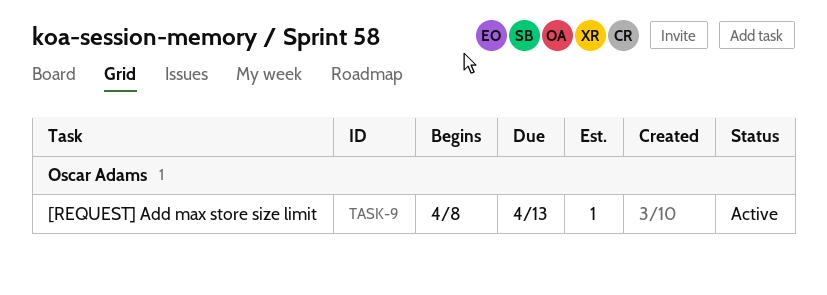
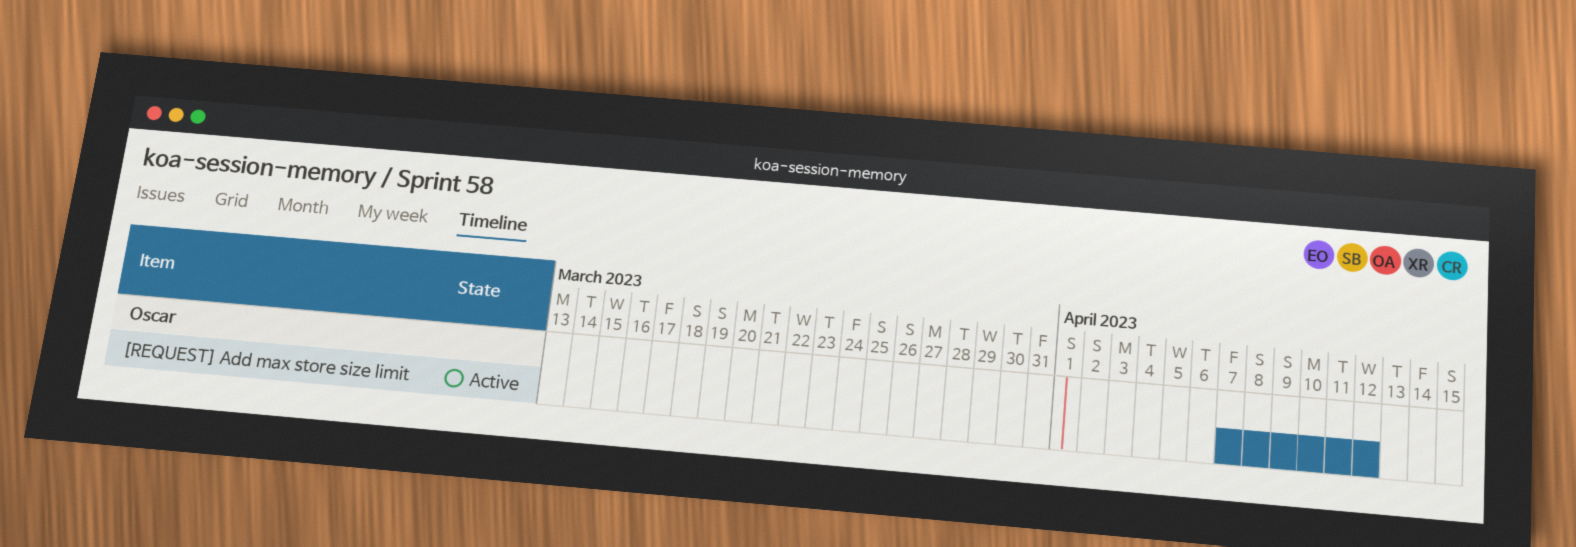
[REQUEST] Add max store size limit, start: Apr 8 -> Apr 7
[REQUEST] Add max store size limit, due: Apr 13 -> Apr 12

